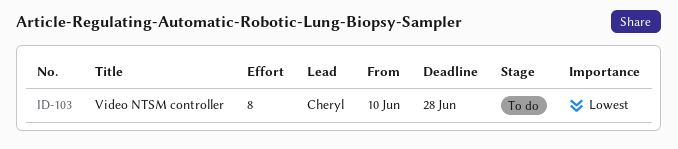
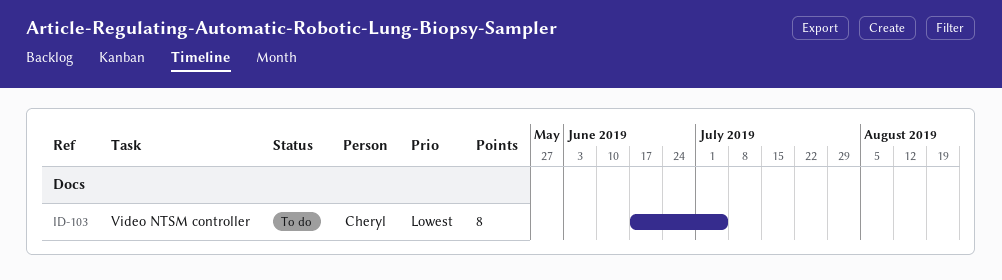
ID-103, start: Jun 10 -> Jun 17
ID-103, due: Jun 28 -> Jul 5

